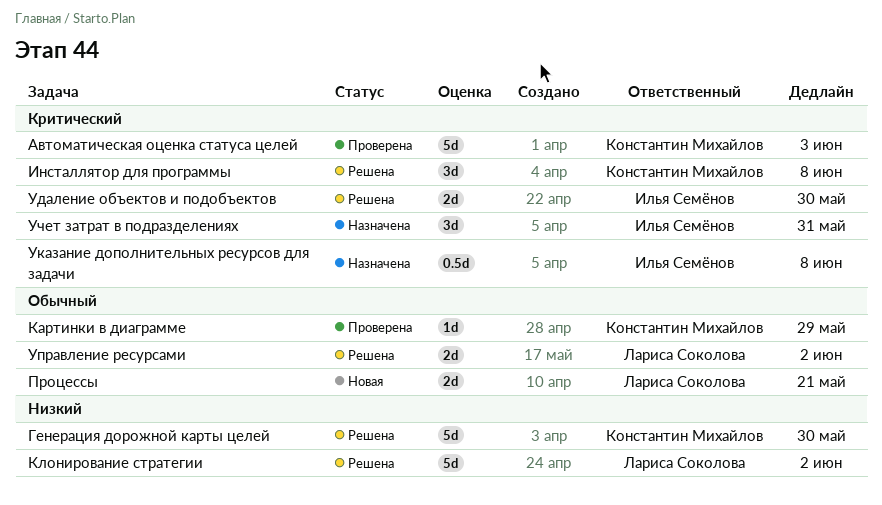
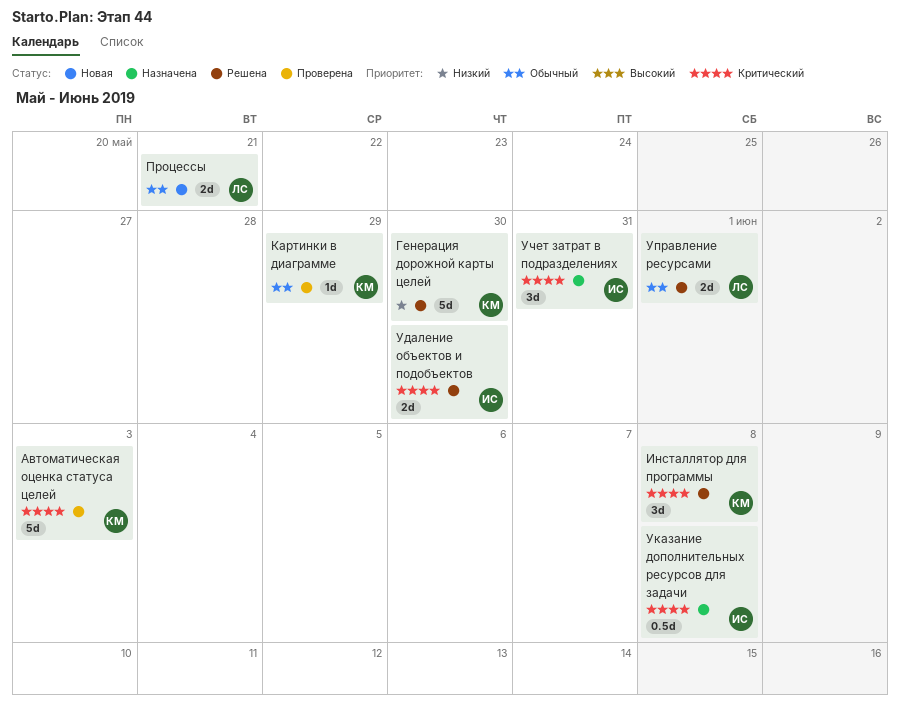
Клонирование стратегии: present -> none
Управление ресурсами, due: Jun 2 -> Jun 1

